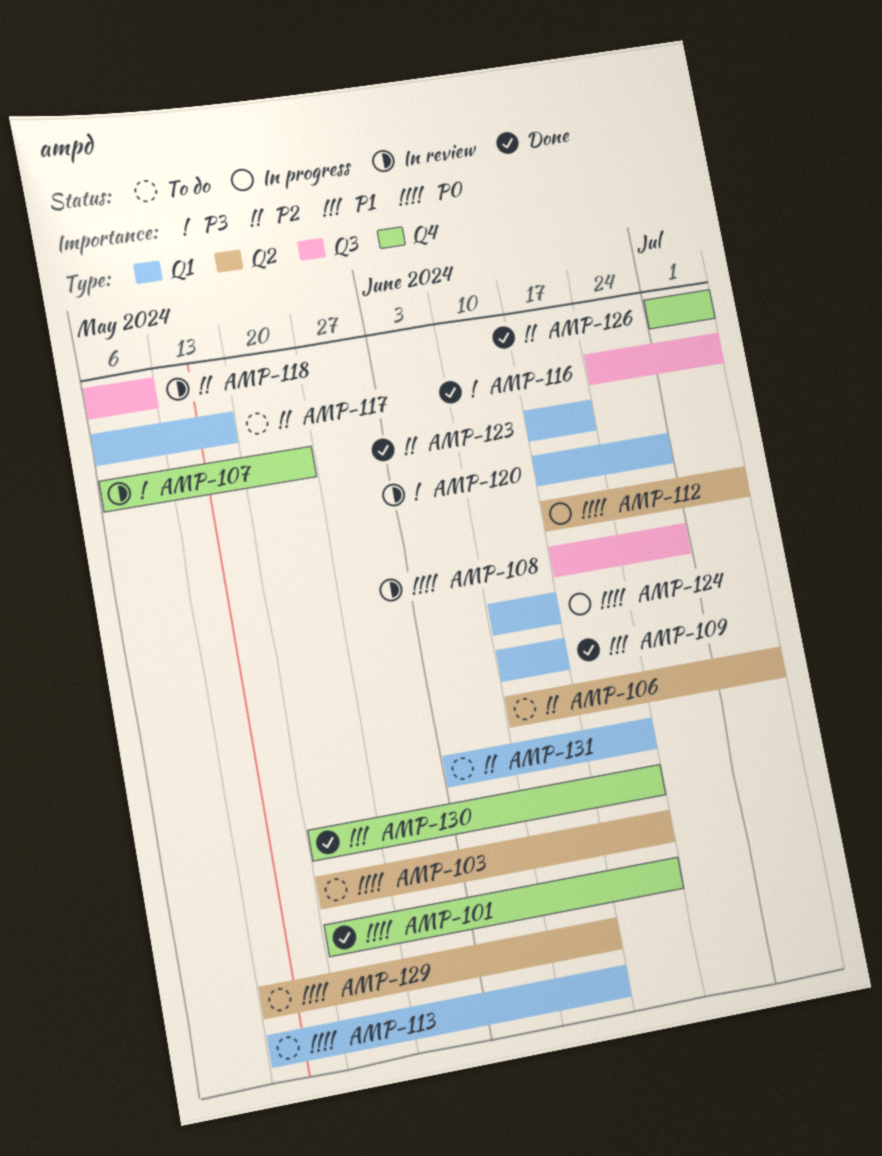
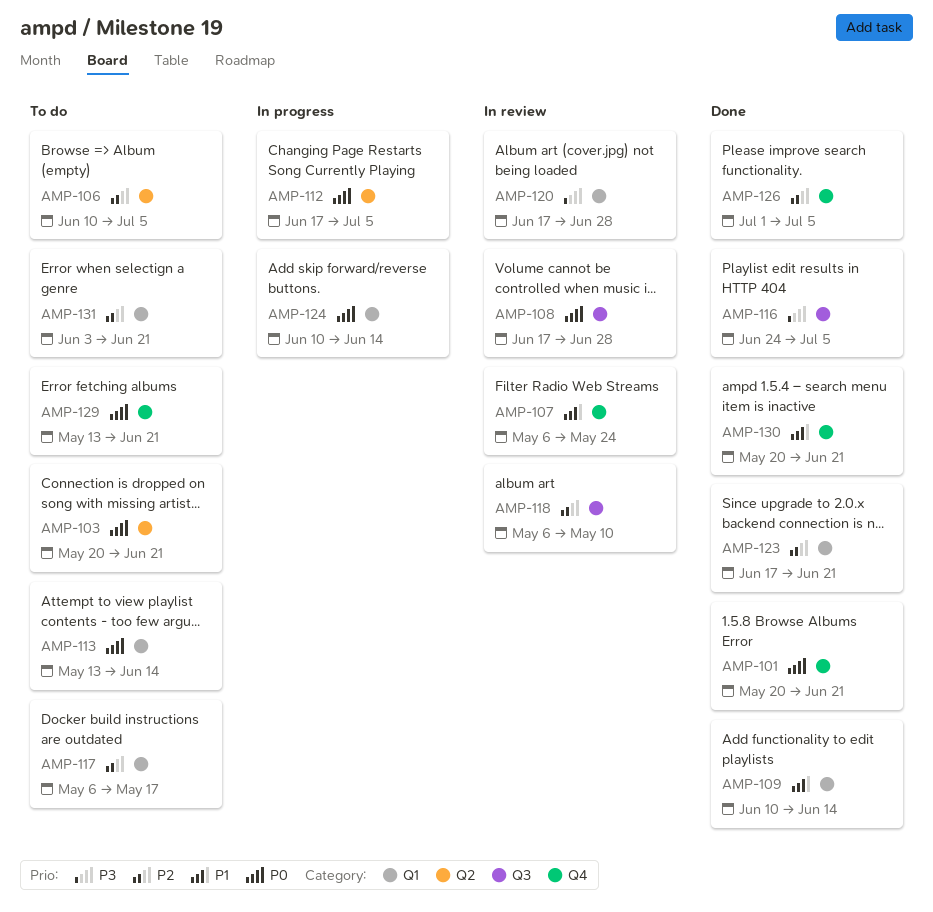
AMP-107, priority: P3 -> P1
AMP-129, label: Q2 -> Q4
AMP-129, due: Jun 14 -> Jun 21

